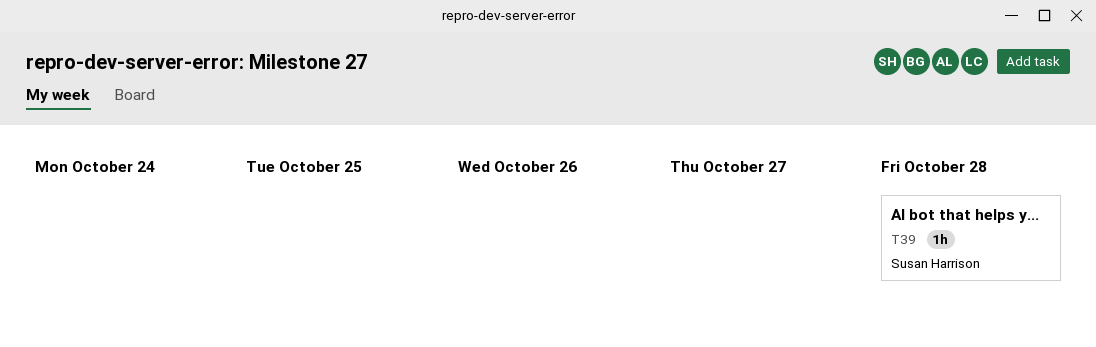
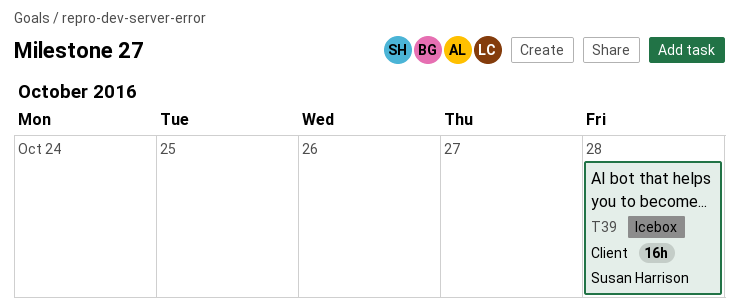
T39, estimate: 1h -> 16h

